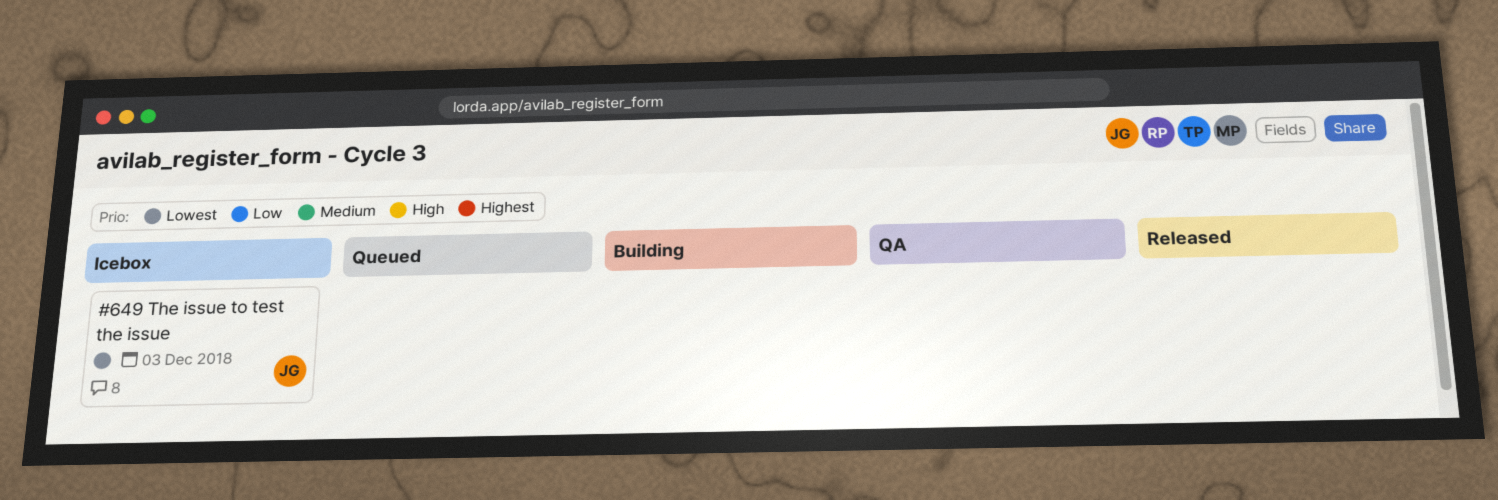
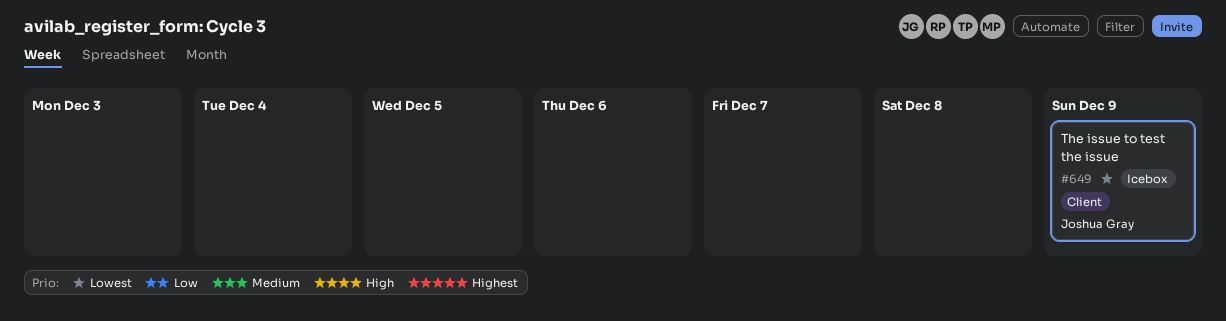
#649, due: Dec 3 -> Dec 9

